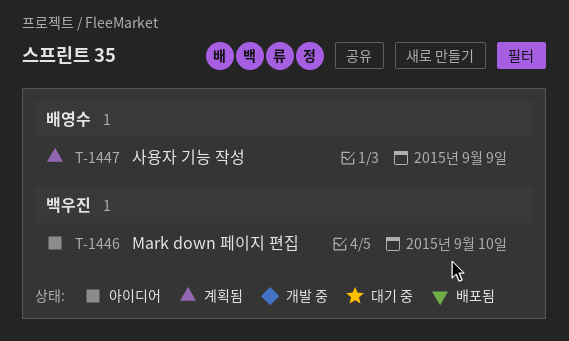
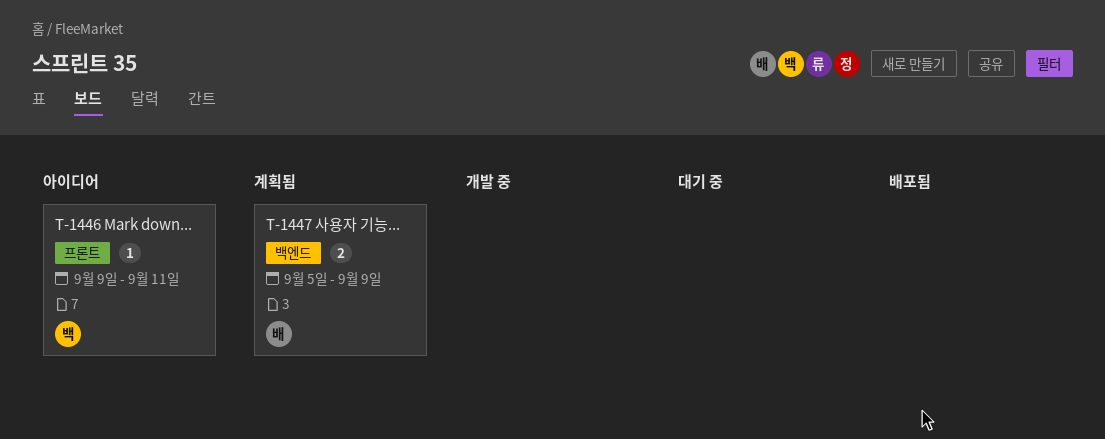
T-1446, due: Sep 10 -> Sep 11

